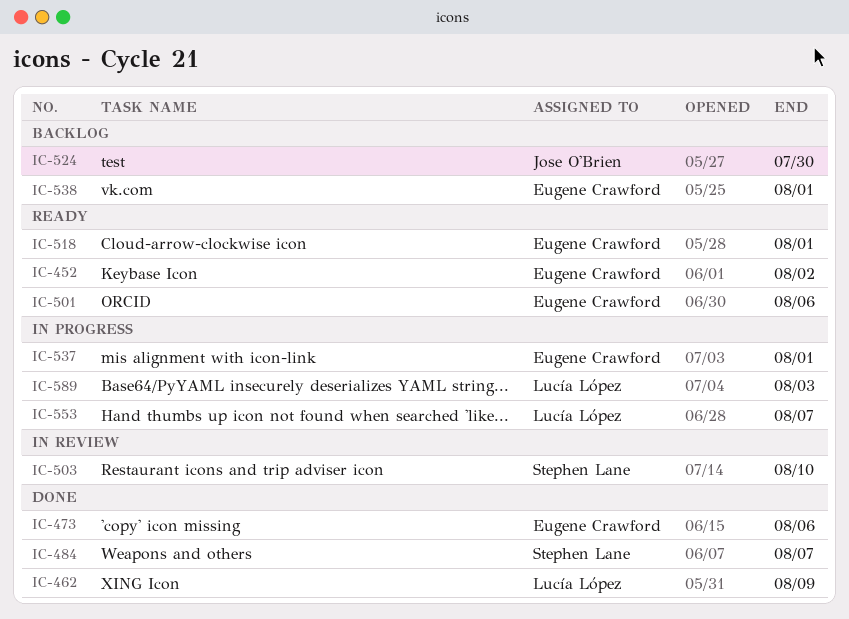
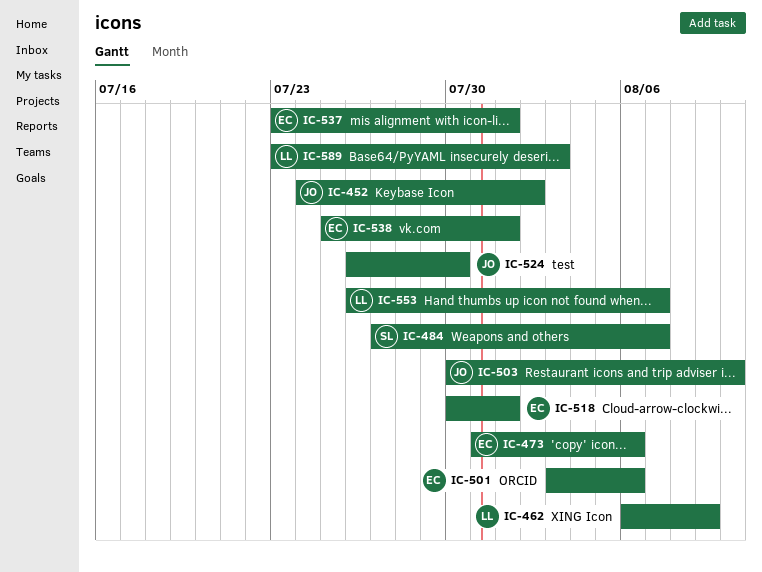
IC-452, owner: Eugene Crawford -> Jose O'Brien
IC-503, owner: Stephen Lane -> Jose O'Brien

